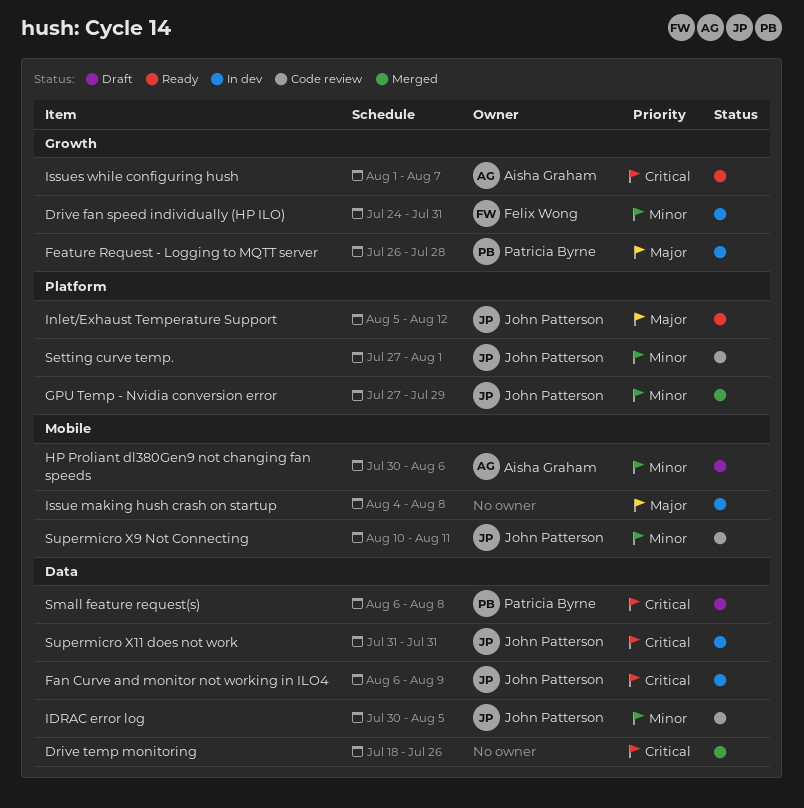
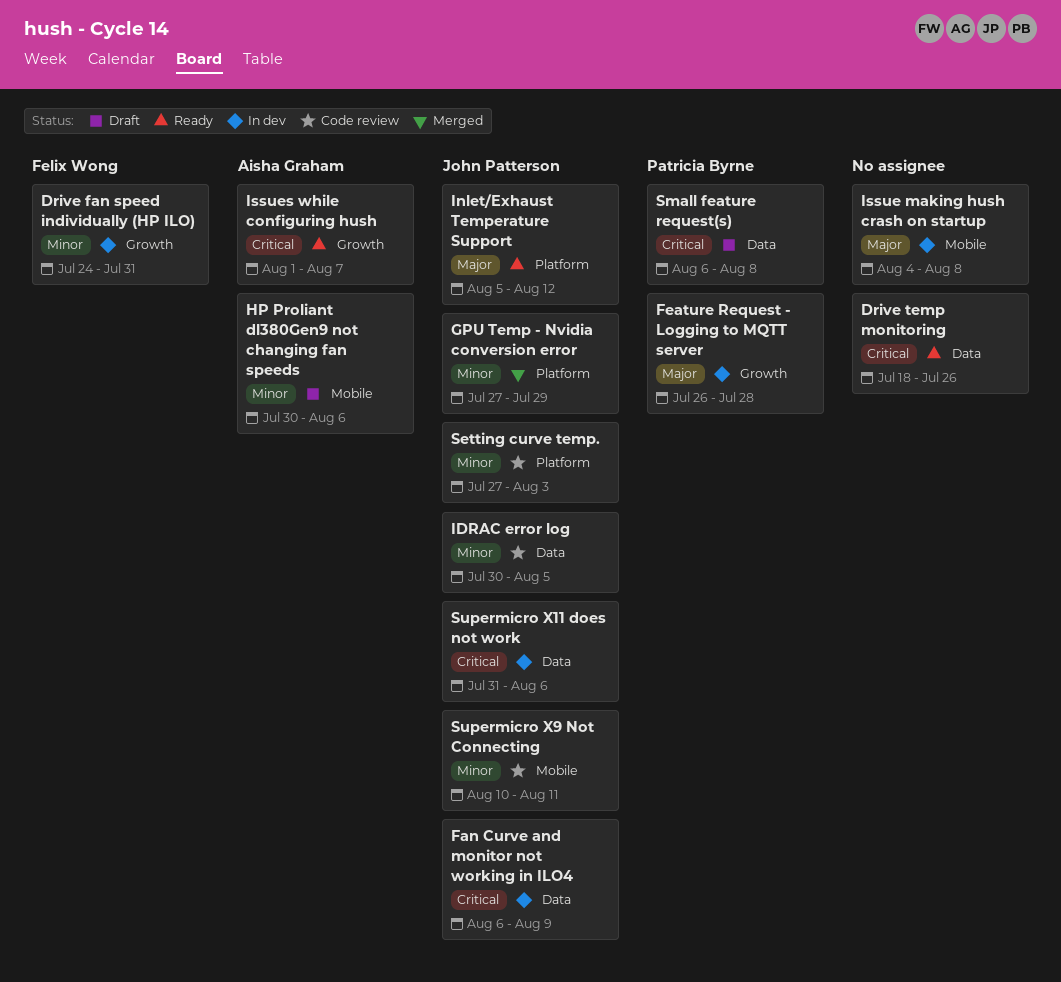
Drive temp monitoring, status: Merged -> Ready
Setting curve temp., due: Aug 1 -> Aug 3
Supermicro X11 does not work, due: Jul 31 -> Aug 6

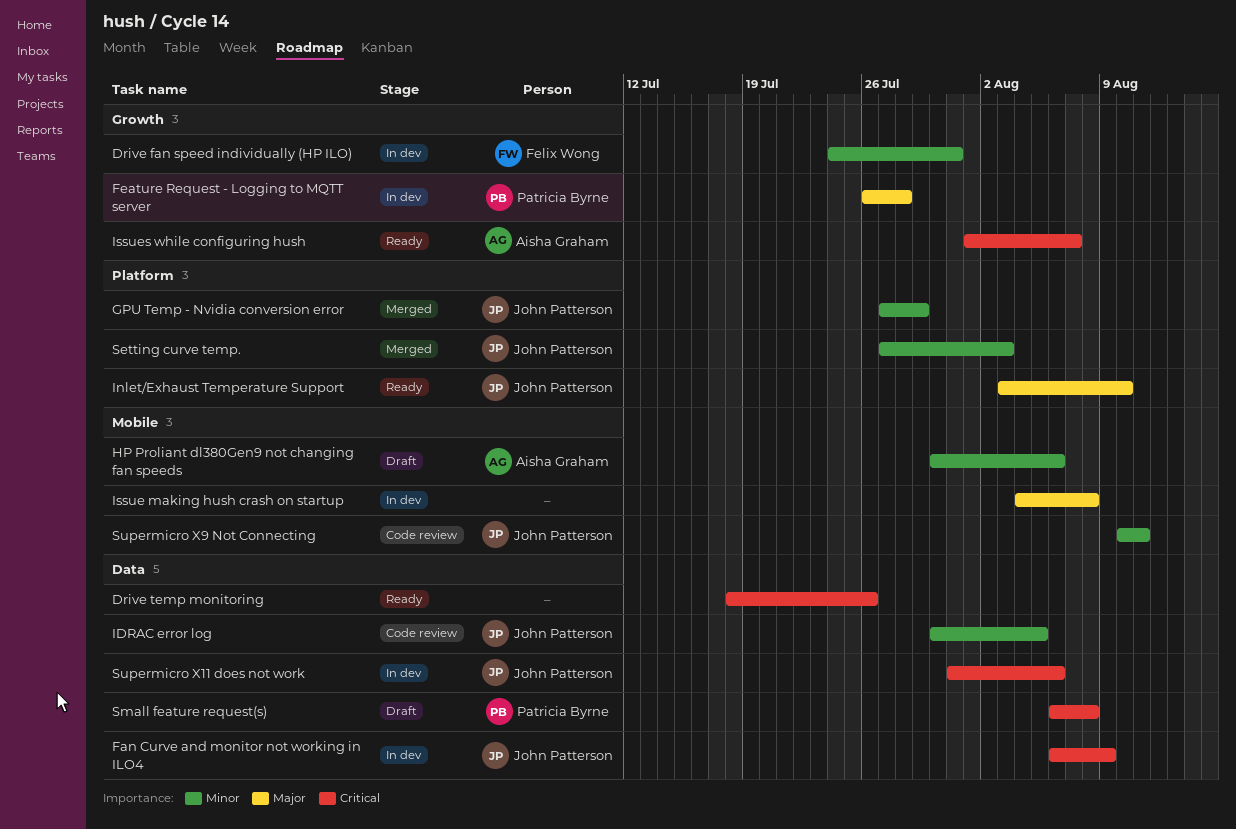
Inlet/Exhaust Temperature Support, start: Aug 5 -> Aug 3
Inlet/Exhaust Temperature Support, due: Aug 12 -> Aug 10
Setting curve temp., status: Code review -> Merged

